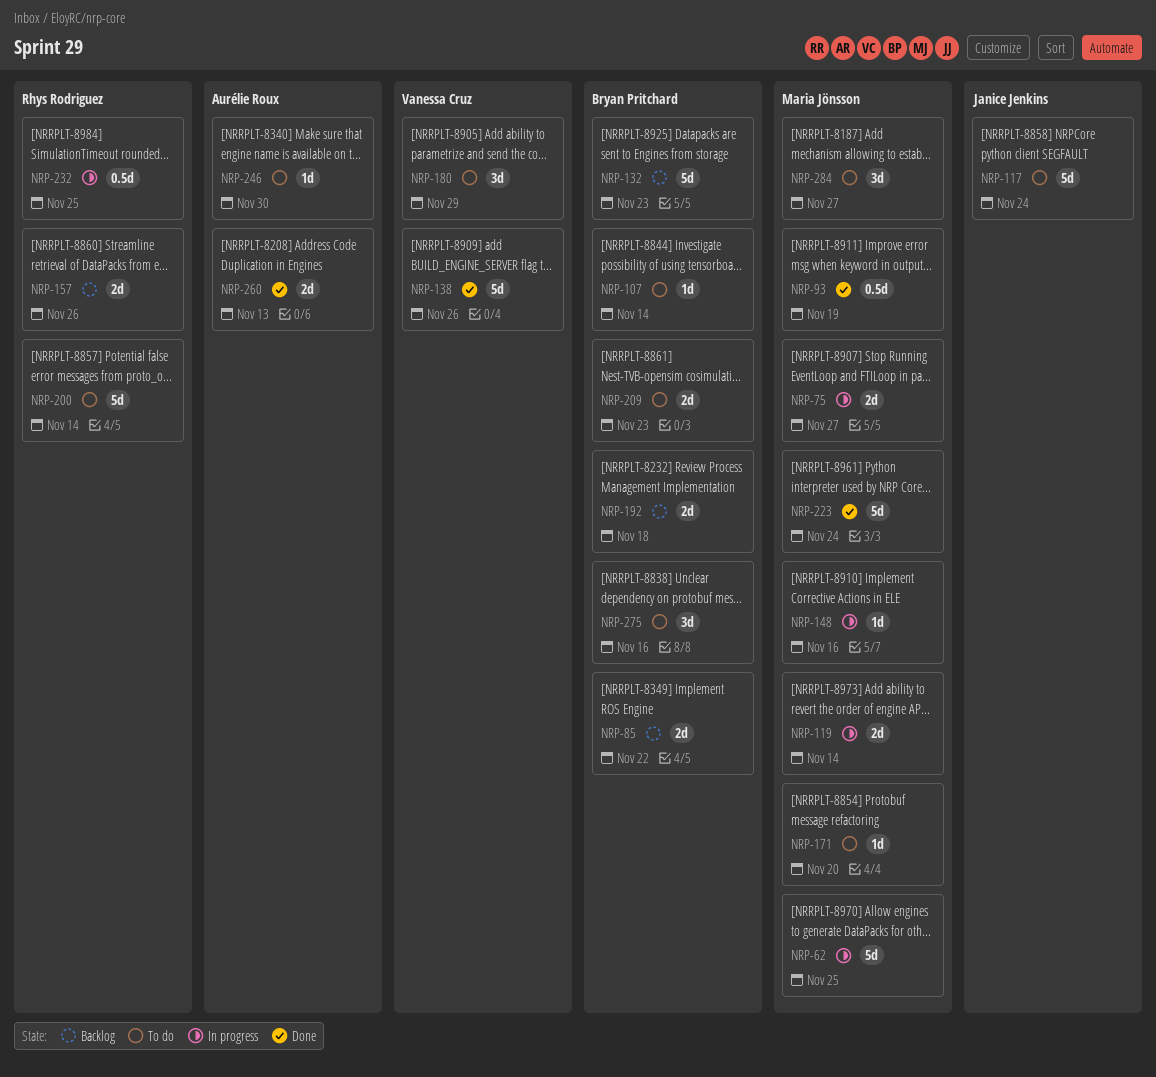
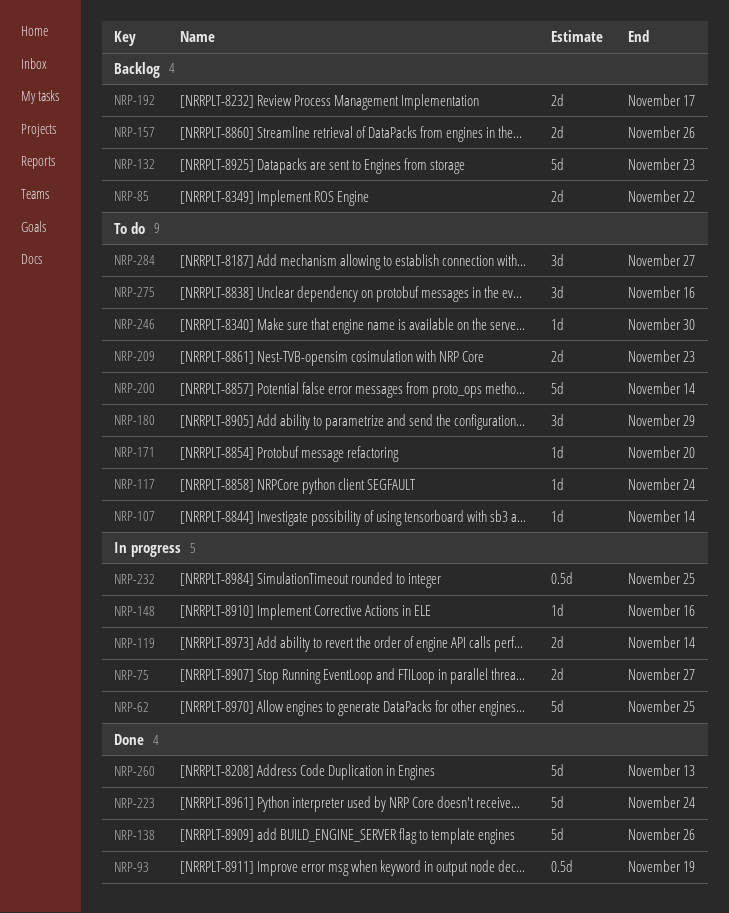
NRP-117, estimate: 5d -> 1d
NRP-192, due: Nov 18 -> Nov 17
NRP-260, estimate: 2d -> 5d

